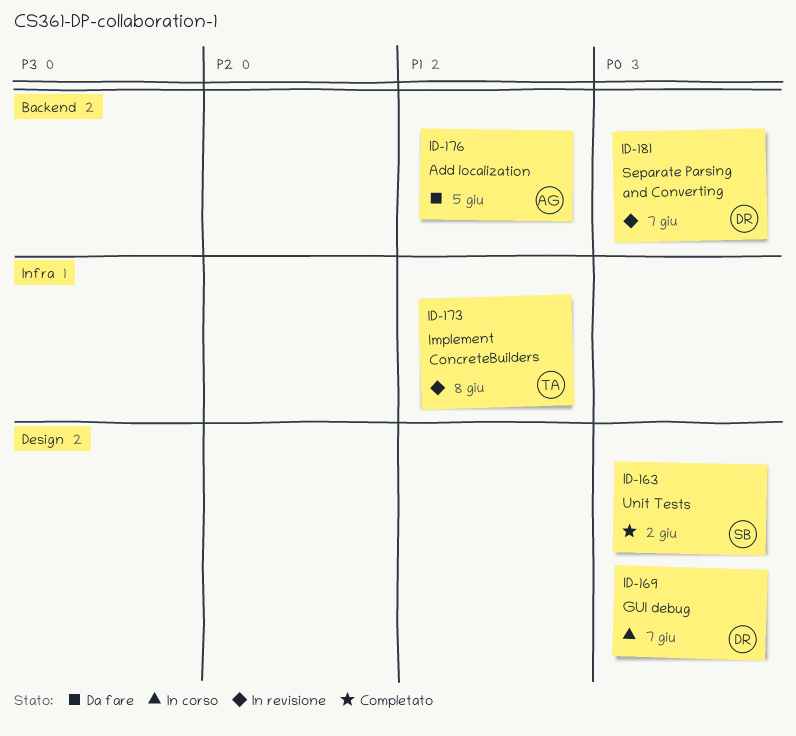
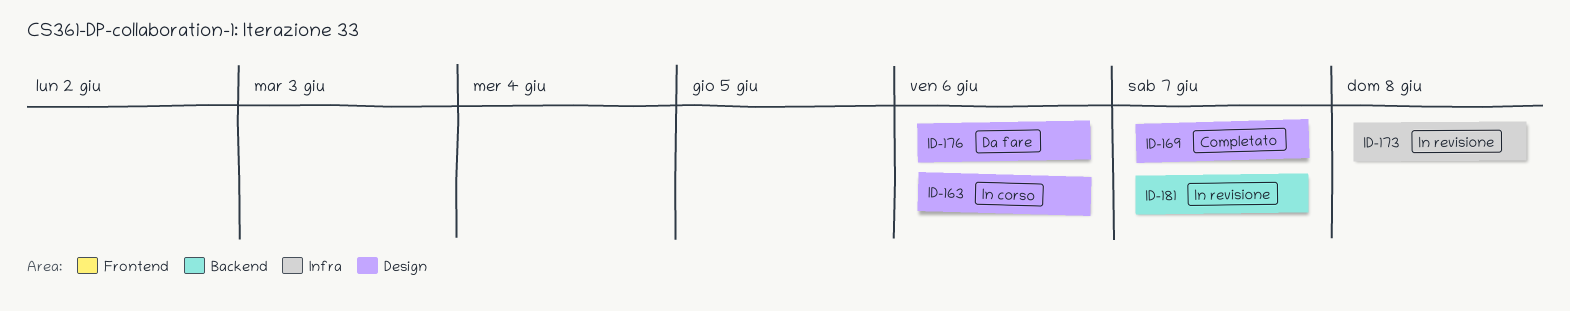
ID-163, status: Completato -> In corso
ID-163, due: Jun 2 -> Jun 6
ID-169, status: In corso -> Completato
ID-176, label: Backend -> Design
ID-176, due: Jun 5 -> Jun 6

